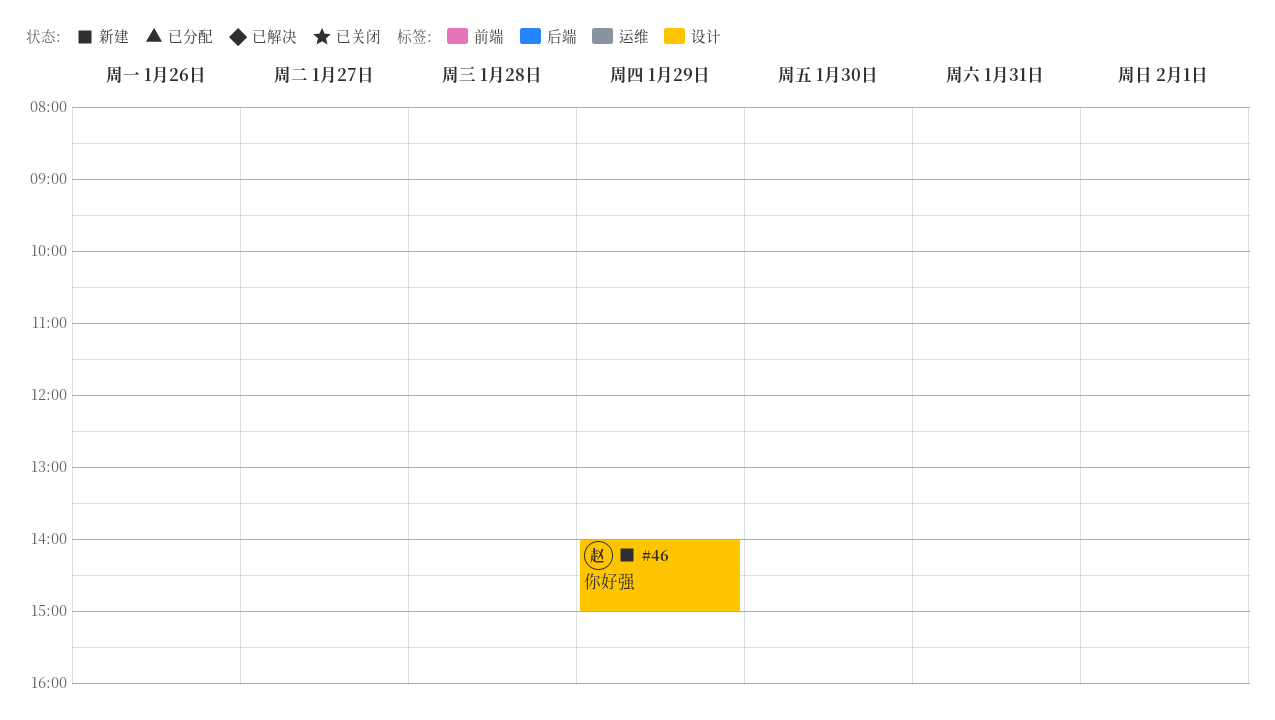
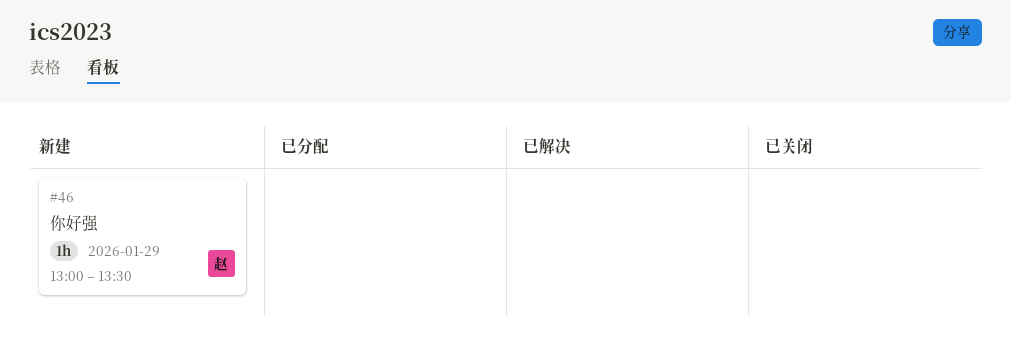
#46, begins: 14:00 -> 13:00
#46, ends: 15:00 -> 13:30

